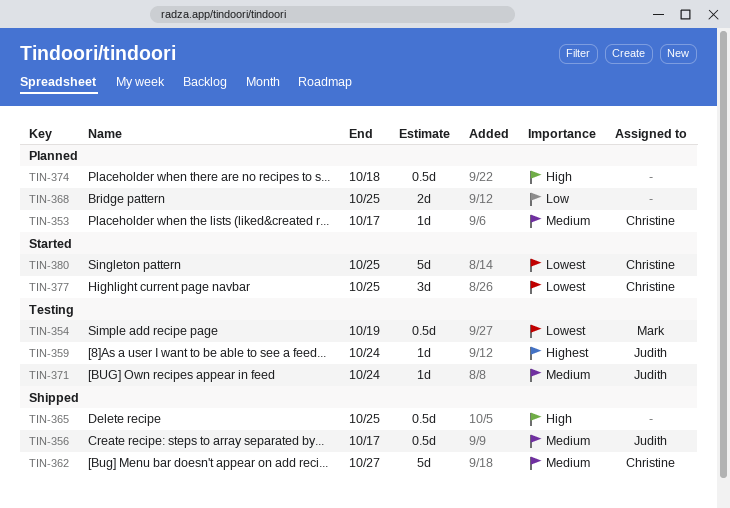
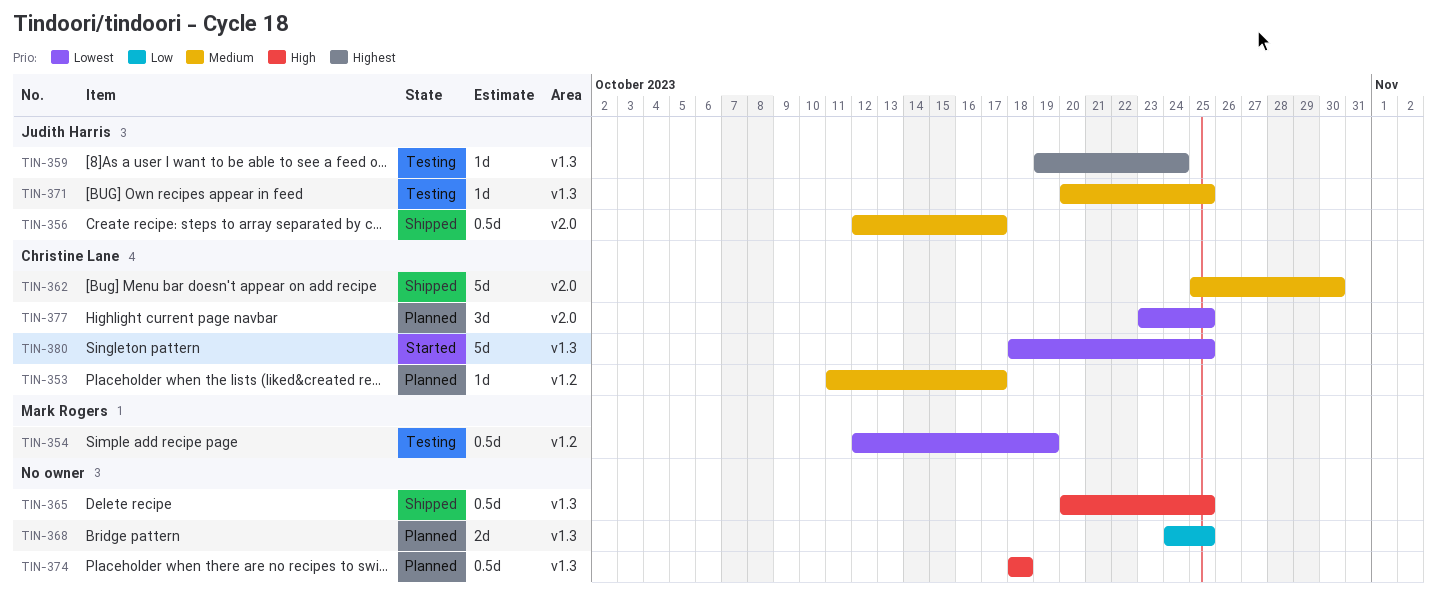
TIN-362, due: Oct 27 -> Oct 30
TIN-371, due: Oct 24 -> Oct 25
TIN-377, status: Started -> Planned

